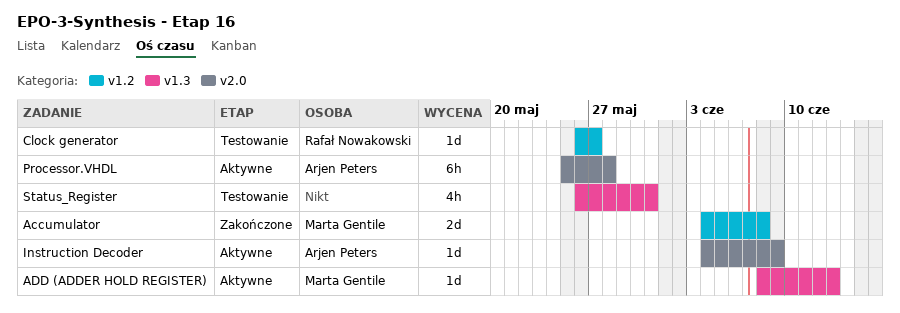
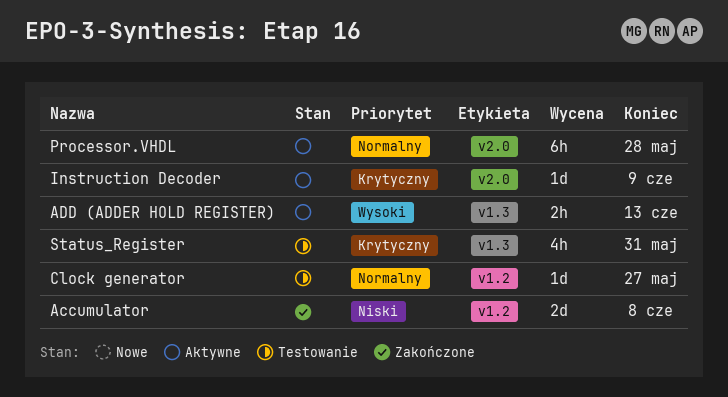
ADD (ADDER HOLD REGISTER), estimate: 1d -> 2h

